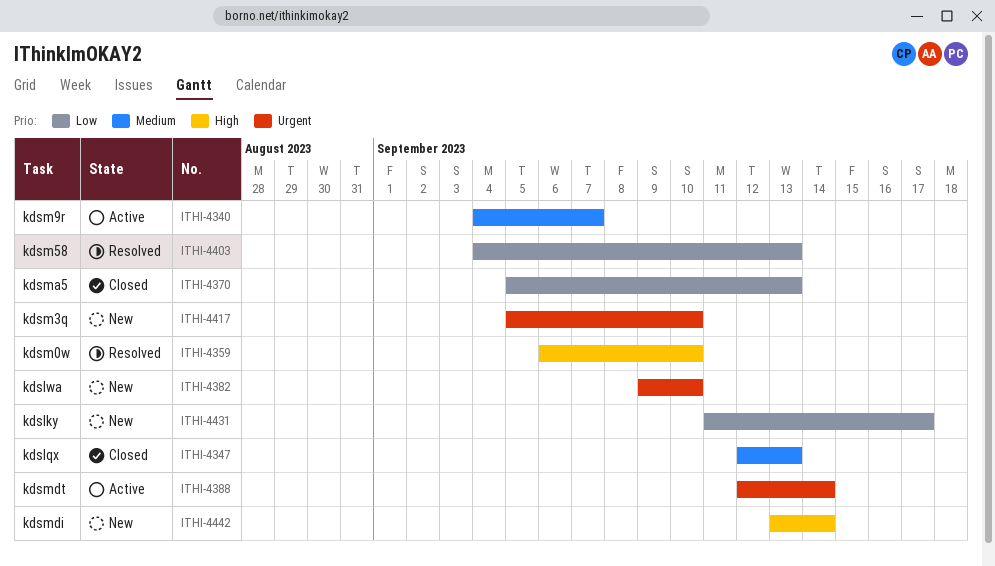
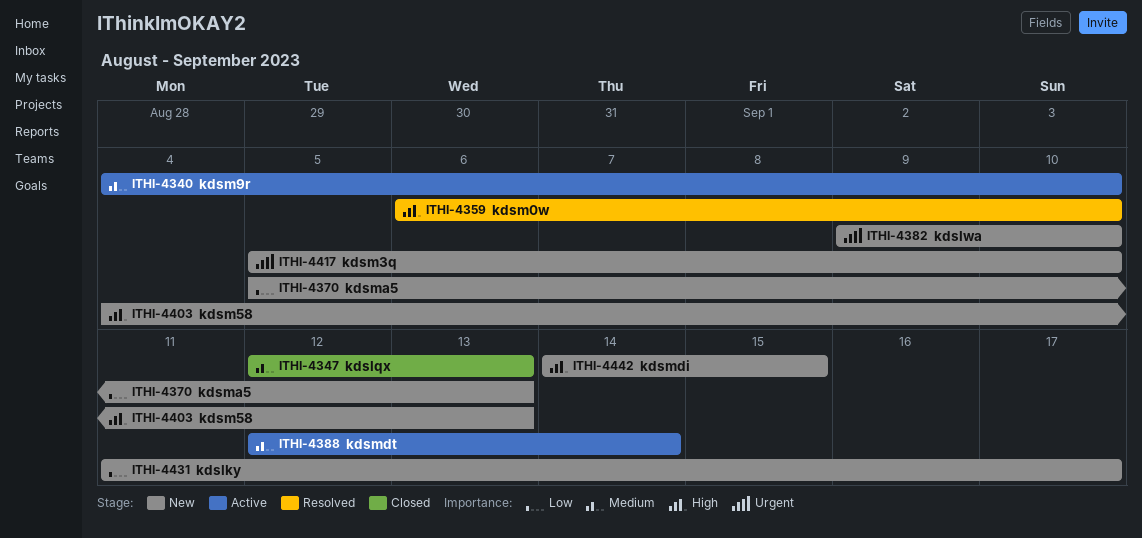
ITHI-4340, due: Sep 7 -> Sep 10
ITHI-4370, status: Closed -> New
ITHI-4388, priority: Urgent -> Medium
ITHI-4403, status: Resolved -> New
ITHI-4403, priority: Low -> High
ITHI-4442, start: Sep 13 -> Sep 14
ITHI-4442, due: Sep 14 -> Sep 15

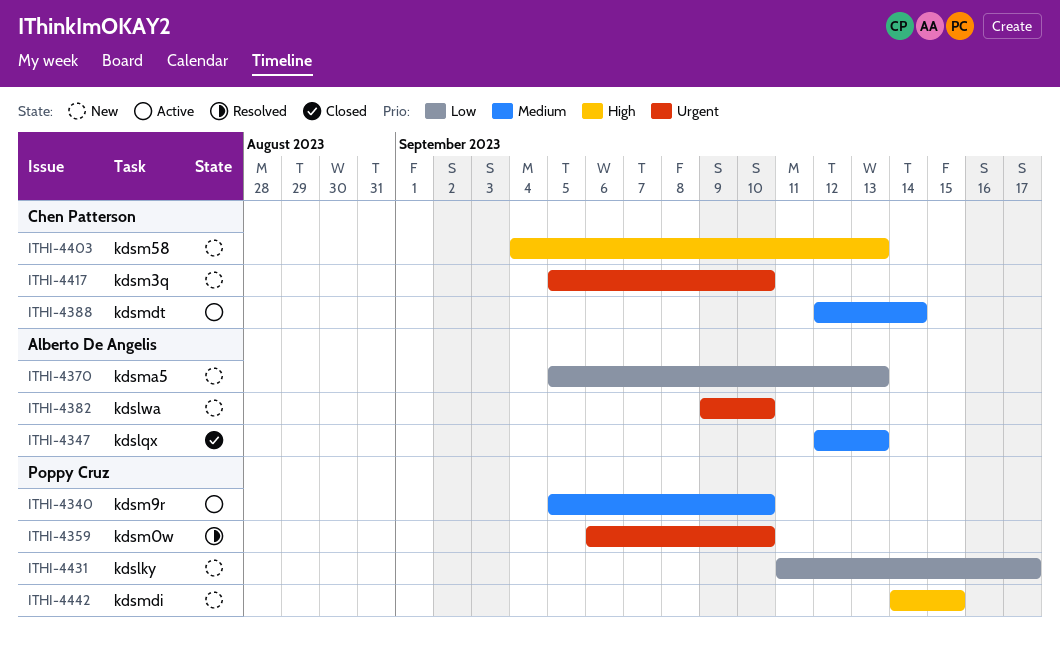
ITHI-4340, start: Sep 4 -> Sep 5
ITHI-4359, priority: High -> Urgent

